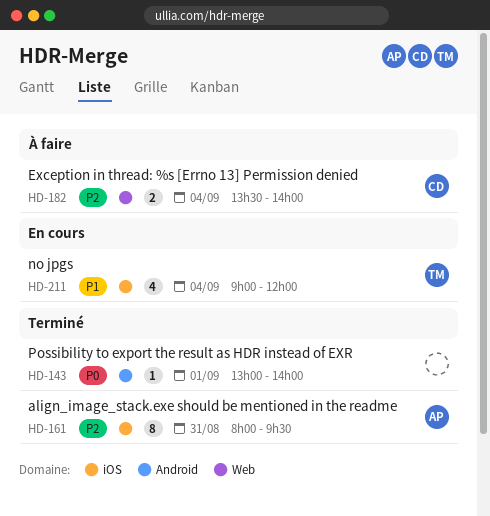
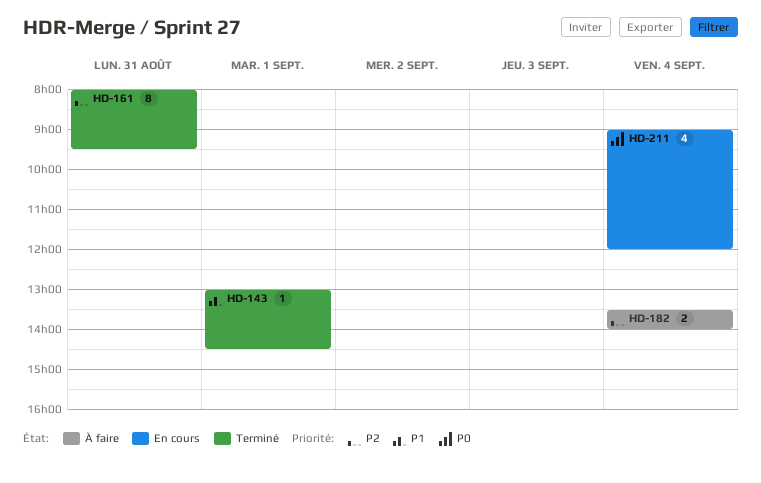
HD-143, priority: P0 -> P1
HD-143, ends: 14:00 -> 14:30
HD-211, priority: P1 -> P0

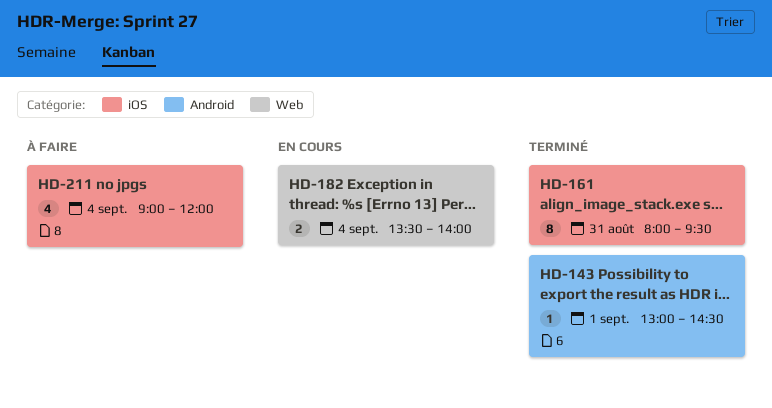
HD-182, status: À faire -> En cours
HD-211, status: En cours -> À faire

